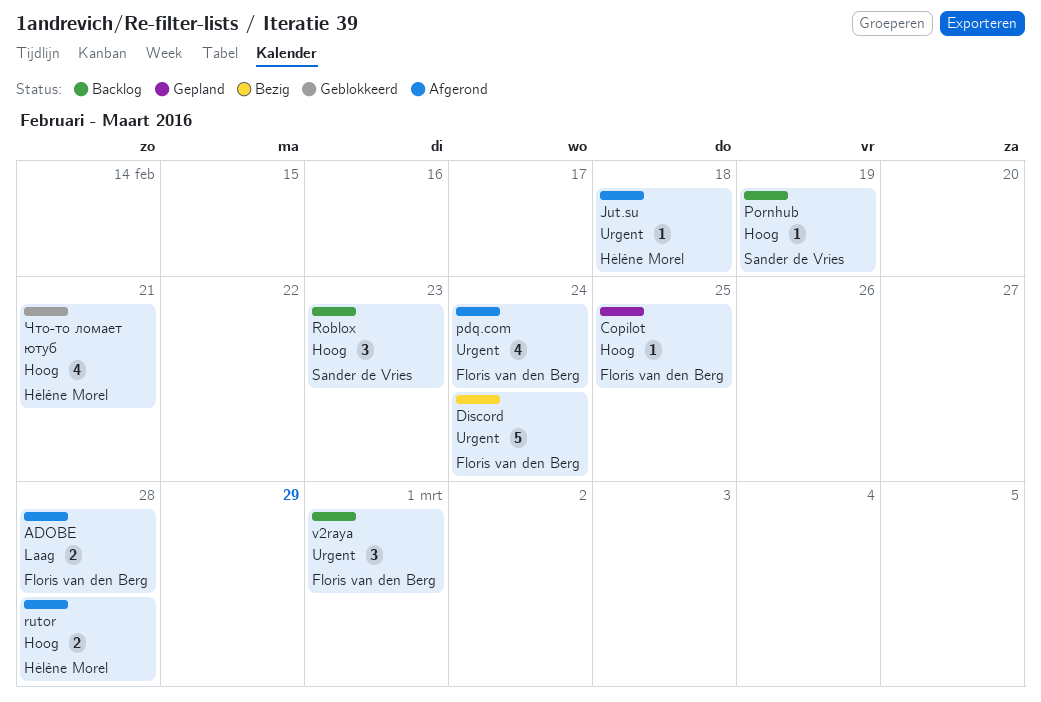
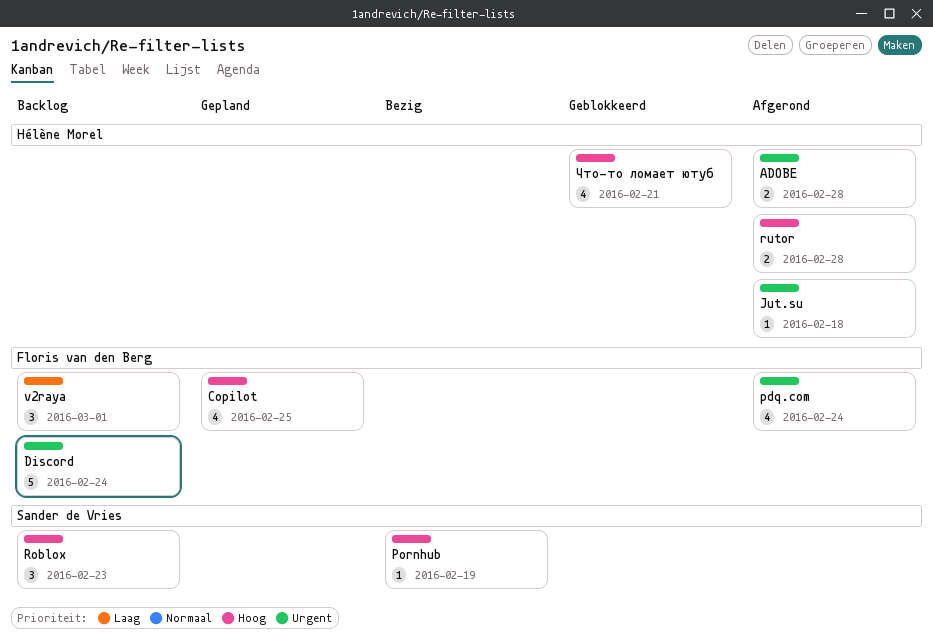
ADOBE, owner: Floris van den Berg -> Hélène Morel
ADOBE, priority: Laag -> Urgent
Copilot, estimate: 1 -> 4
Discord, status: Bezig -> Backlog
Pornhub, status: Backlog -> Bezig
v2raya, priority: Urgent -> Laag

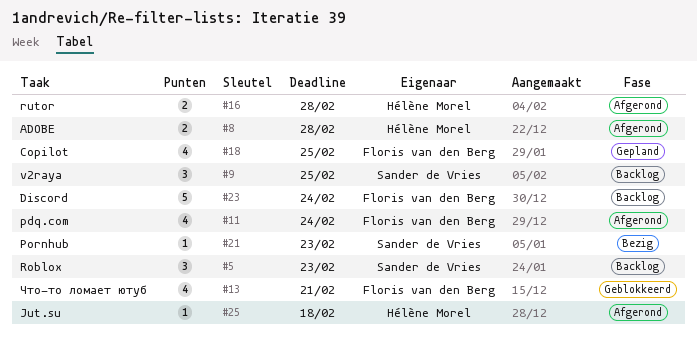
Pornhub, due: Feb 19 -> Feb 23
v2raya, owner: Floris van den Berg -> Sander de Vries
v2raya, due: Mar 1 -> Feb 25
Что-то ломает ютуб, owner: Hélène Morel -> Floris van den Berg

